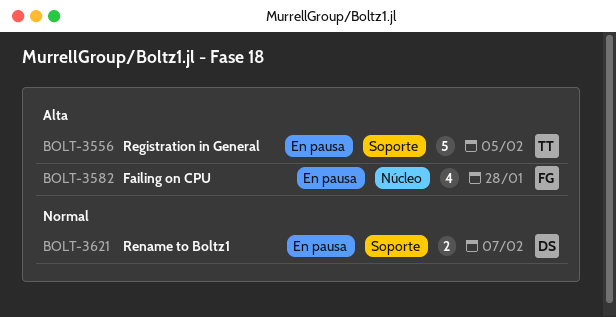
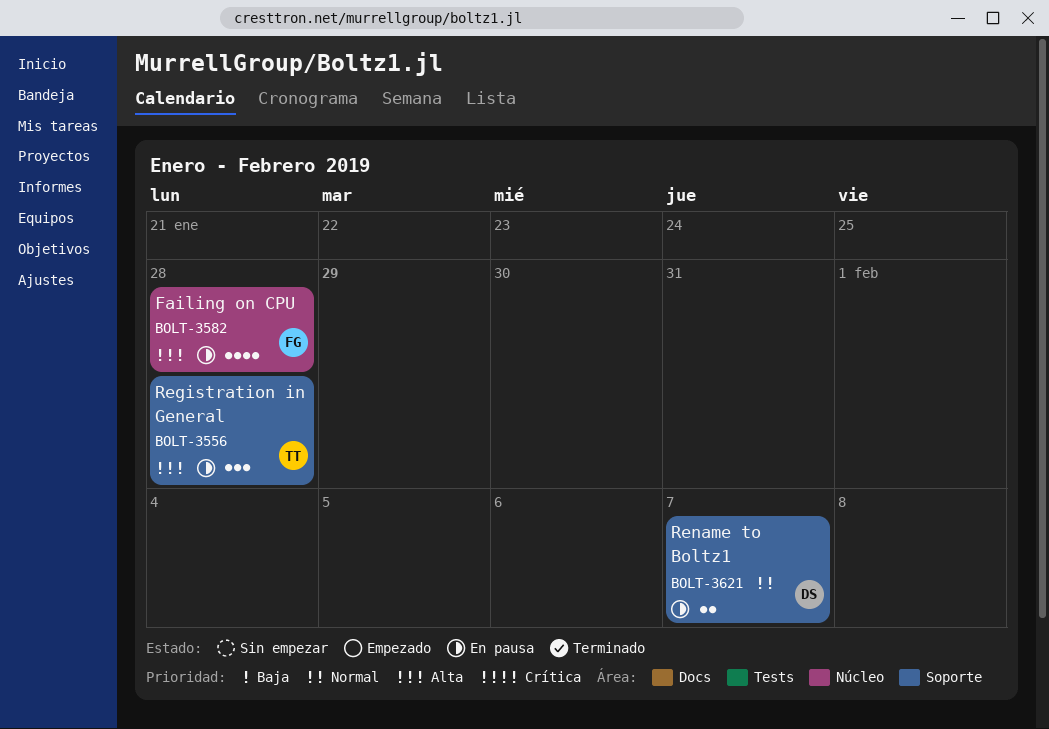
BOLT-3556, estimate: 5 -> 3
BOLT-3556, due: Feb 5 -> Jan 28

